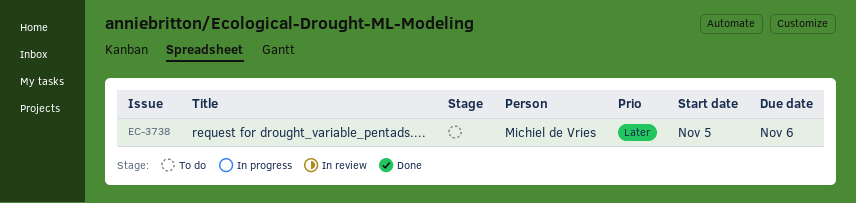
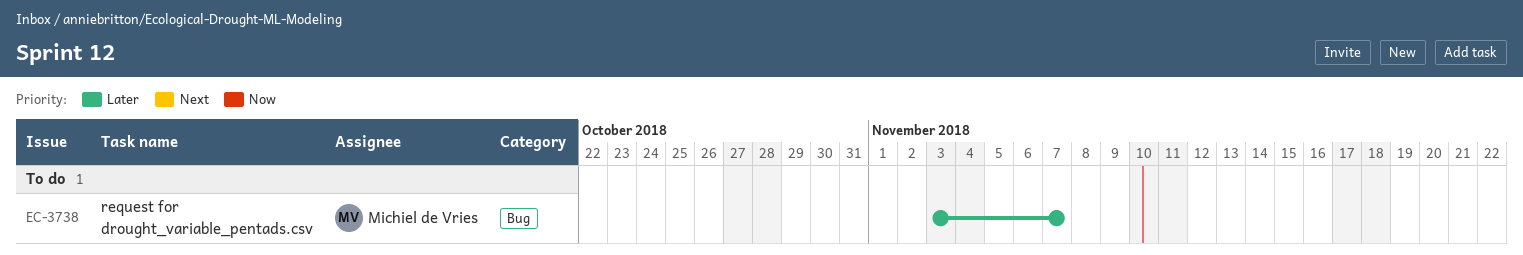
EC-3738, start: Nov 5 -> Nov 3
EC-3738, due: Nov 6 -> Nov 7

